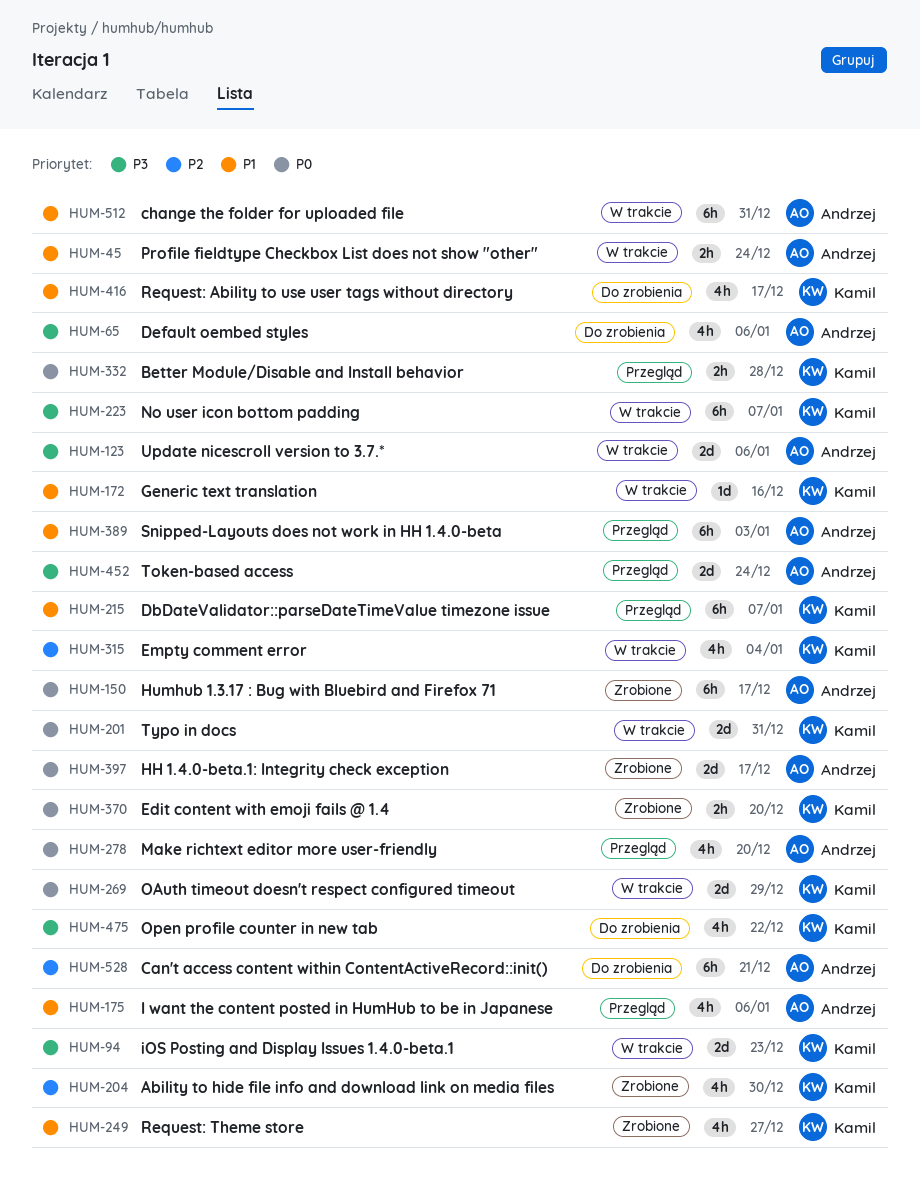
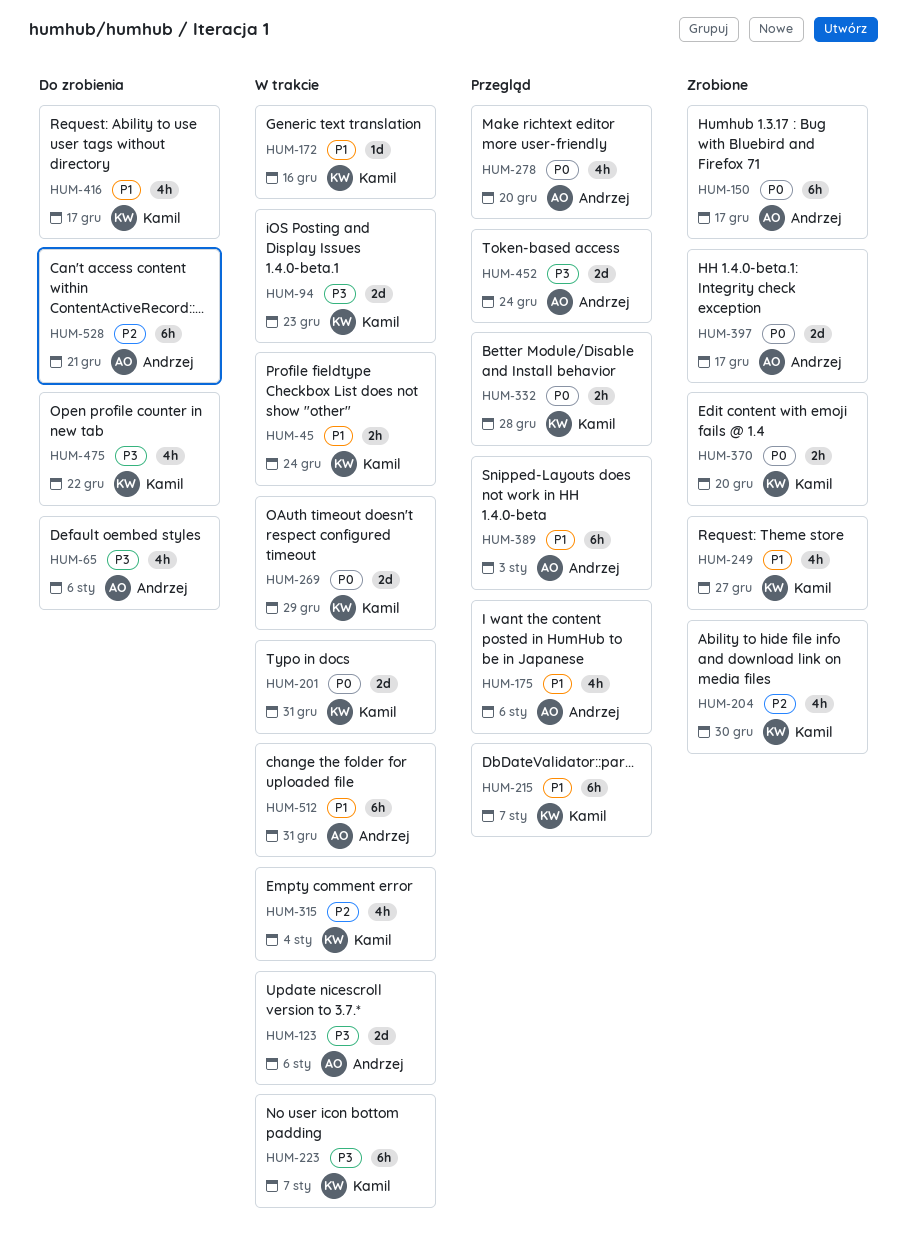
HUM-45, owner: Andrzej -> Kamil

